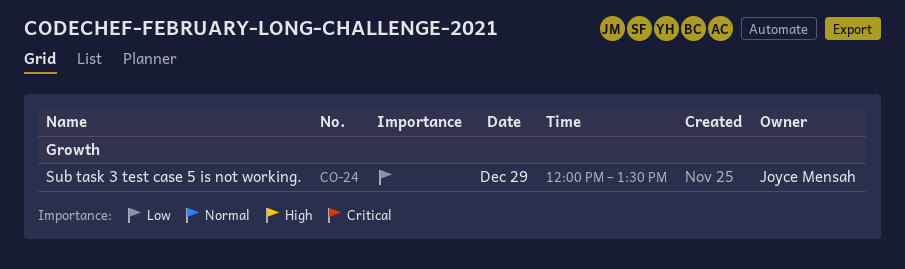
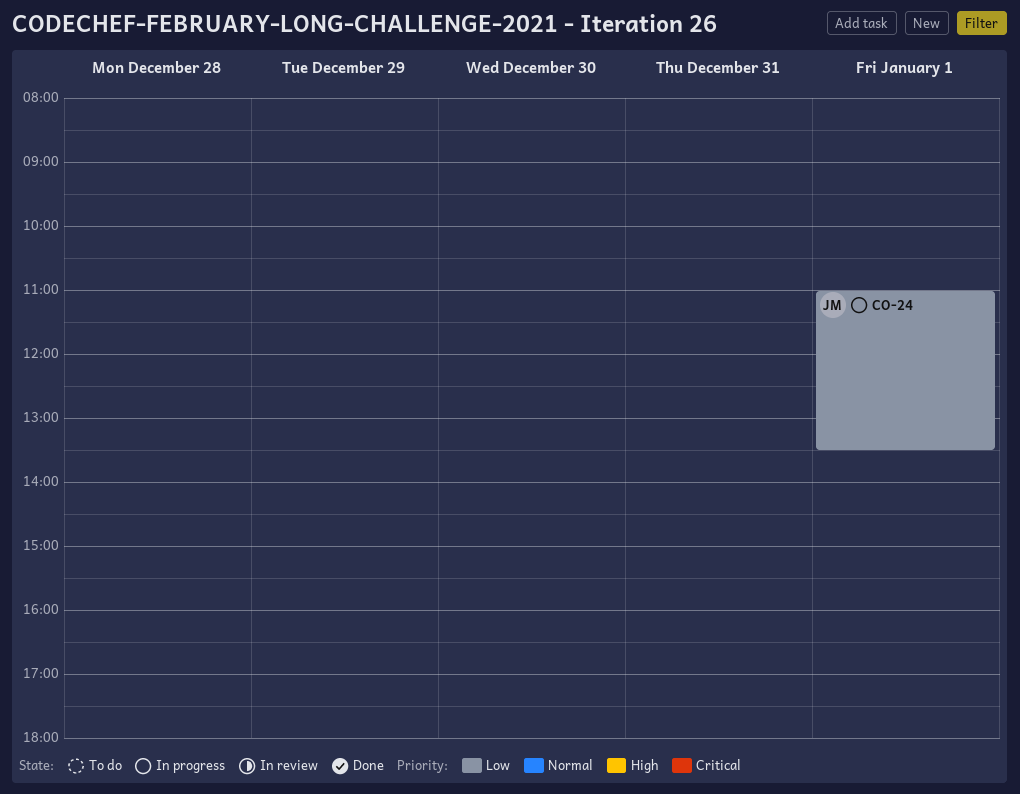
CO-24, day: Dec 29 -> Jan 1
CO-24, begins: 12:00 -> 11:00

